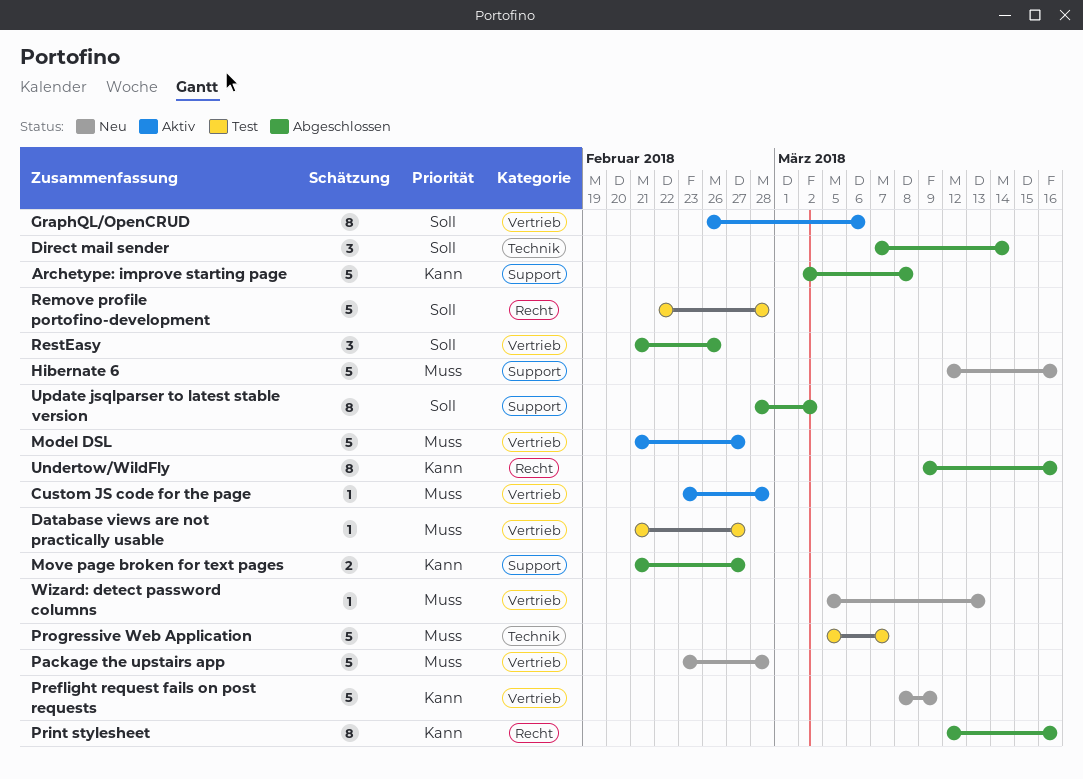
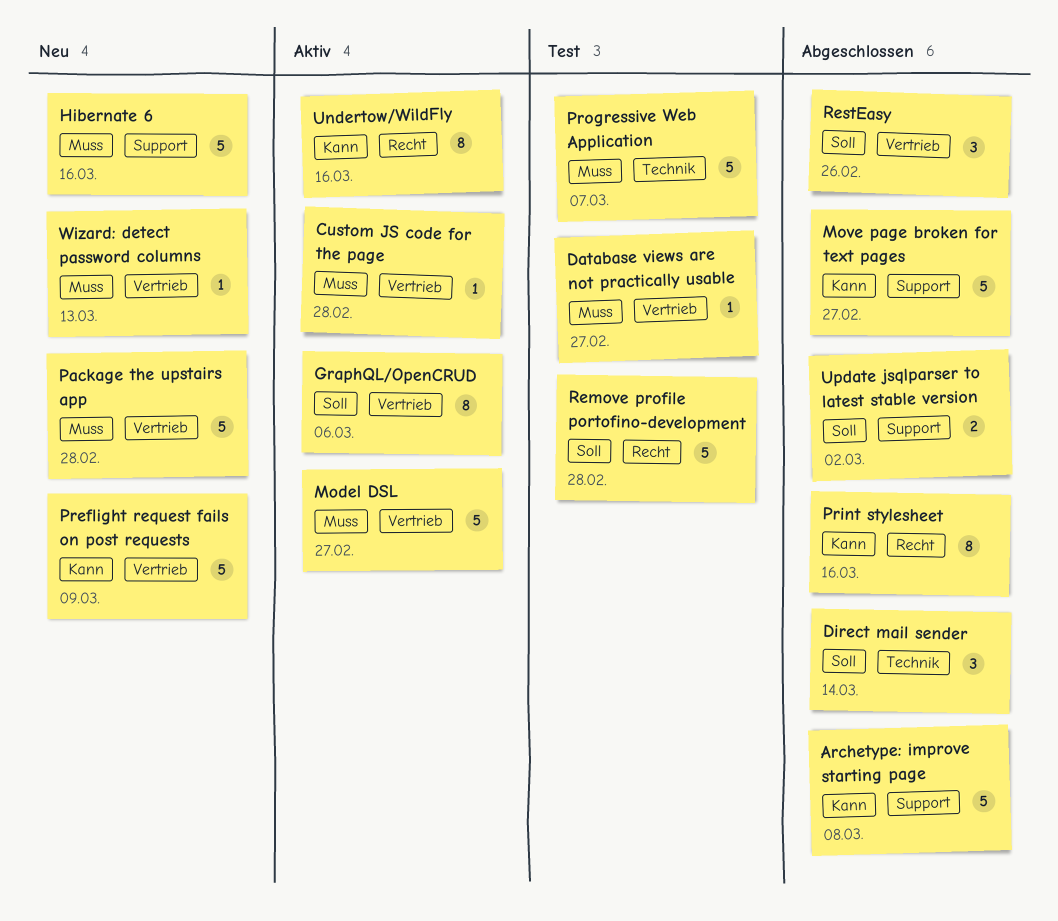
Move page broken for text pages, estimate: 2 -> 5
Undertow/WildFly, status: Abgeschlossen -> Aktiv
Update jsqlparser to latest stable version, estimate: 8 -> 2

